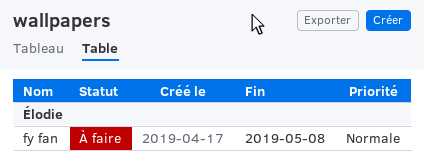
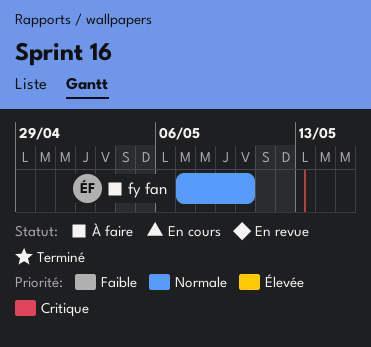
fy fan, due: May 8 -> May 10

